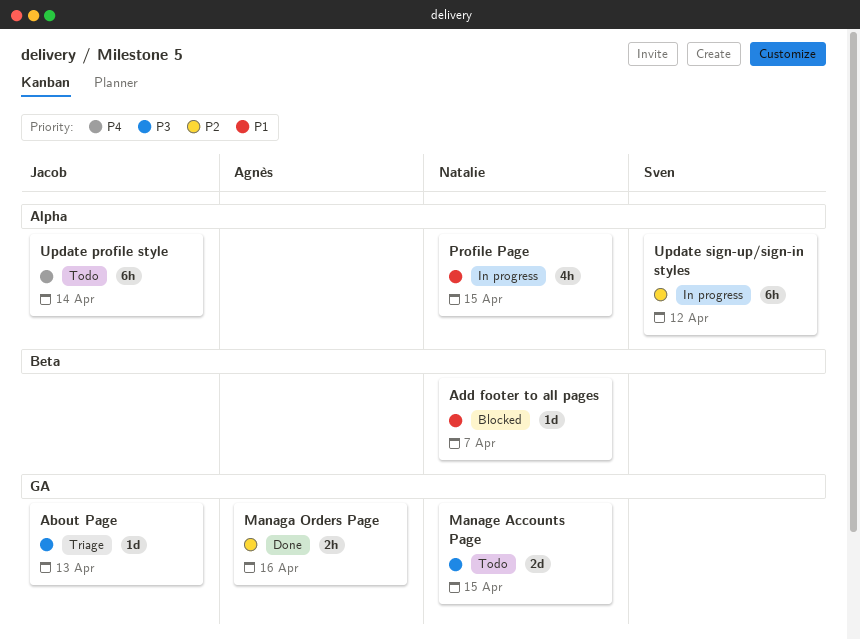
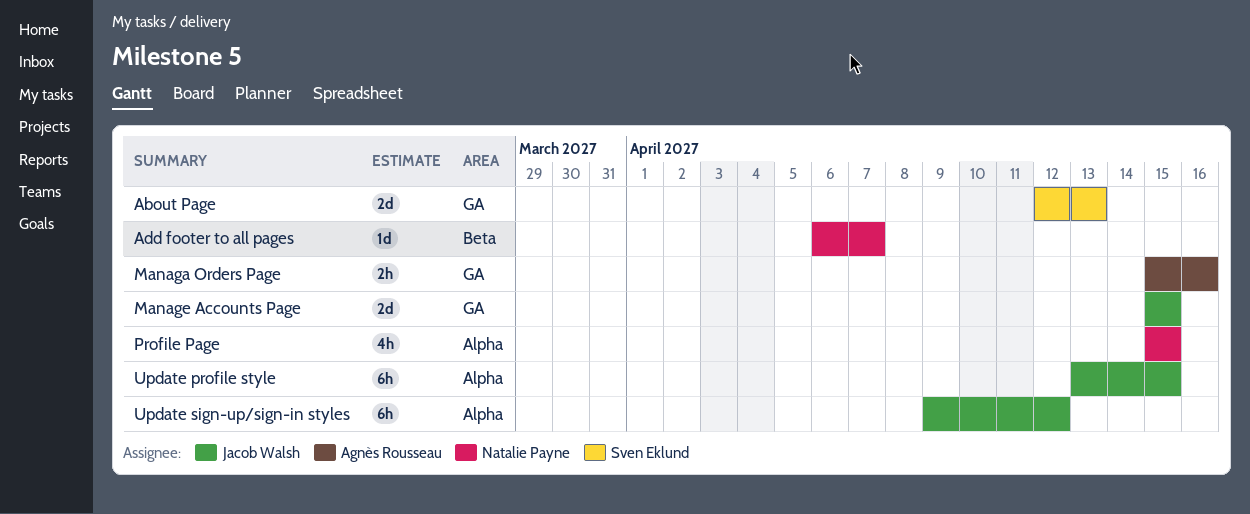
About Page, owner: Jacob Walsh -> Sven Eklund
About Page, estimate: 1d -> 2d
Manage Accounts Page, owner: Natalie Payne -> Jacob Walsh
Update profile style, due: Apr 14 -> Apr 15
Update sign-up/sign-in styles, owner: Sven Eklund -> Jacob Walsh

